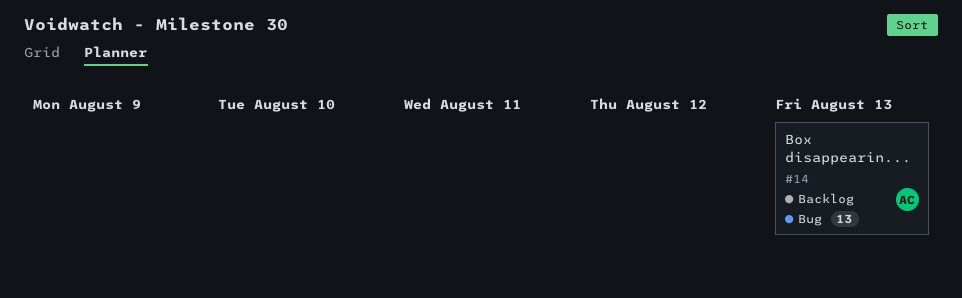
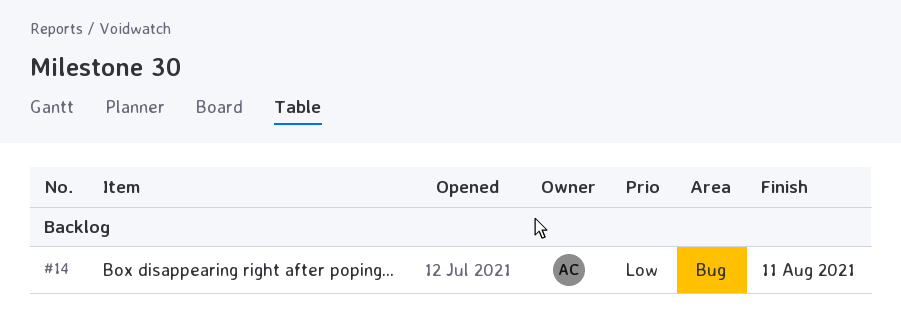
#14, due: Aug 13 -> Aug 11

